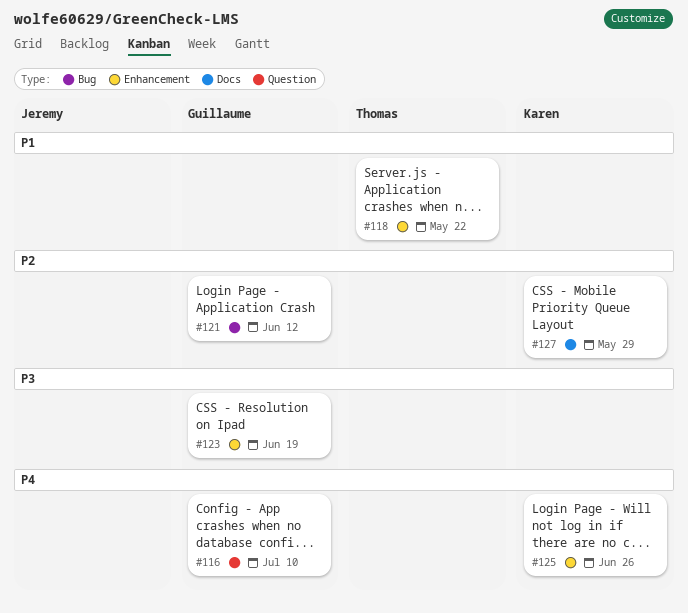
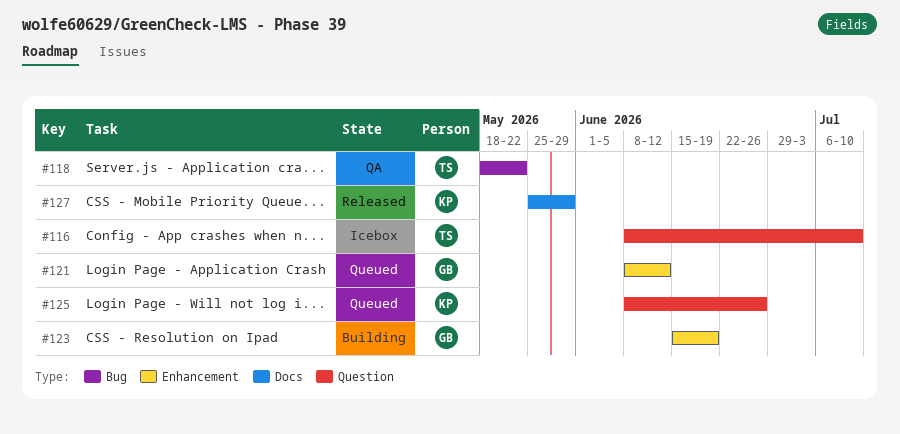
#116, owner: Guillaume -> Thomas
#118, label: Enhancement -> Bug
#121, label: Bug -> Enhancement
#125, label: Enhancement -> Question

